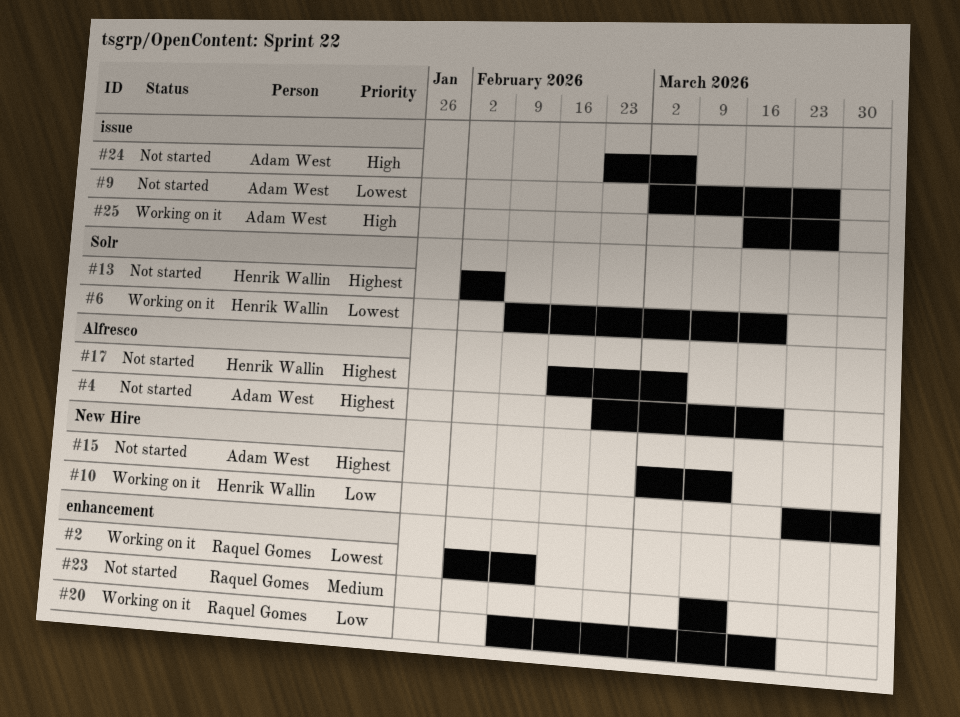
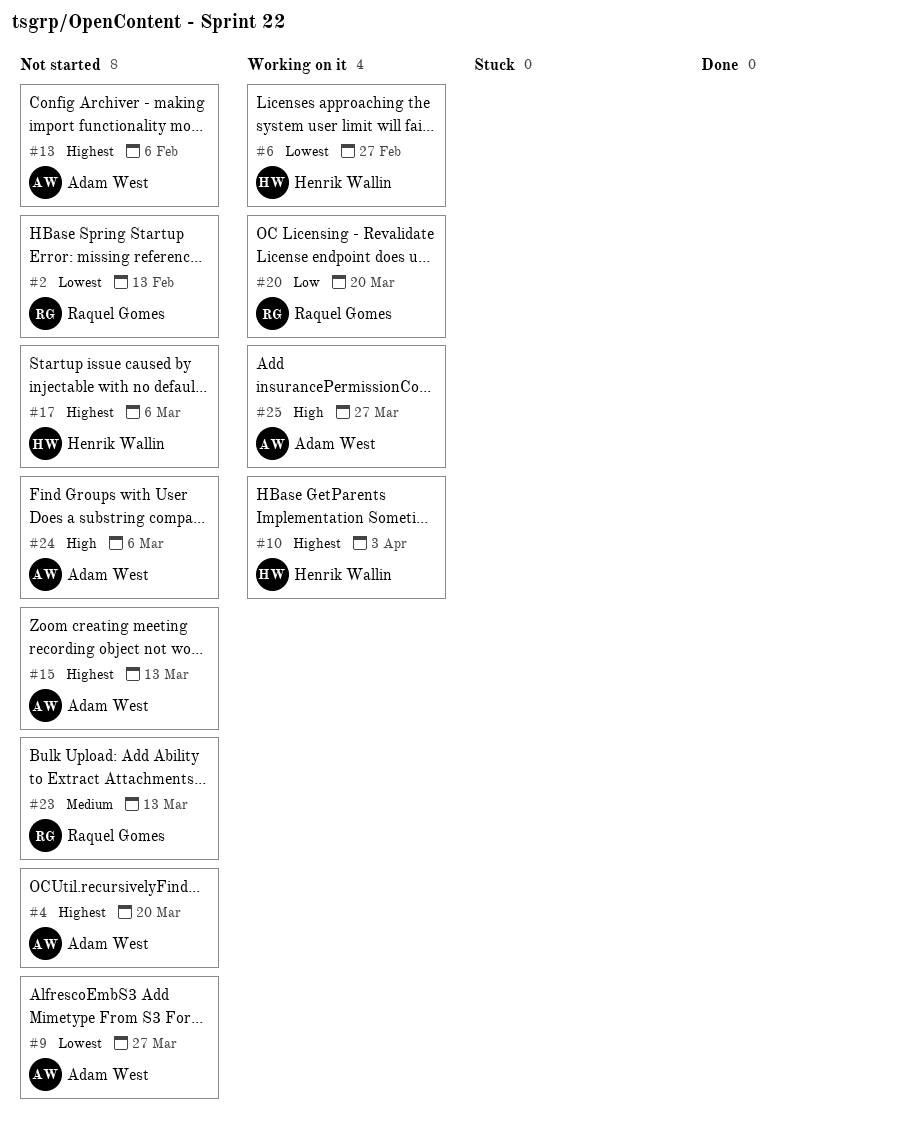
#2, status: Working on it -> Not started
#6, due: Mar 20 -> Feb 27
#10, priority: Low -> Highest
#13, owner: Henrik Wallin -> Adam West

